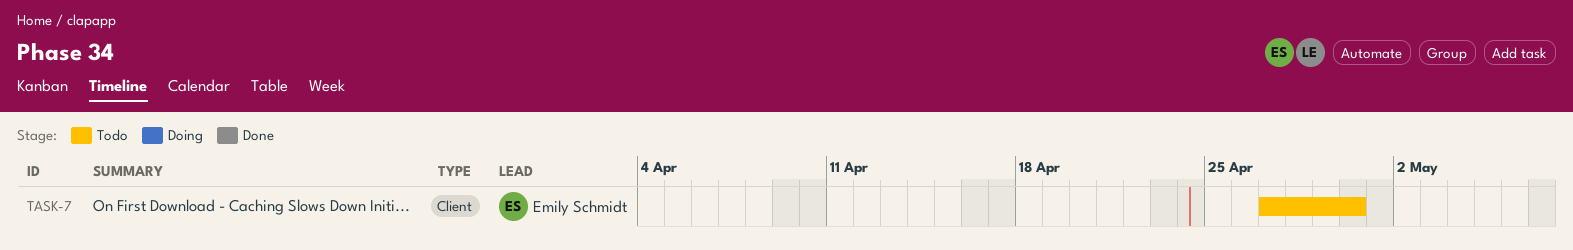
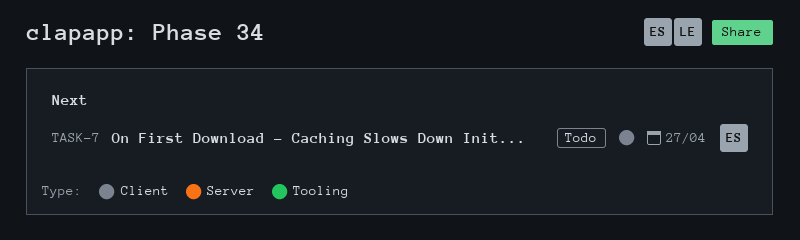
TASK-7, due: Apr 30 -> Apr 27

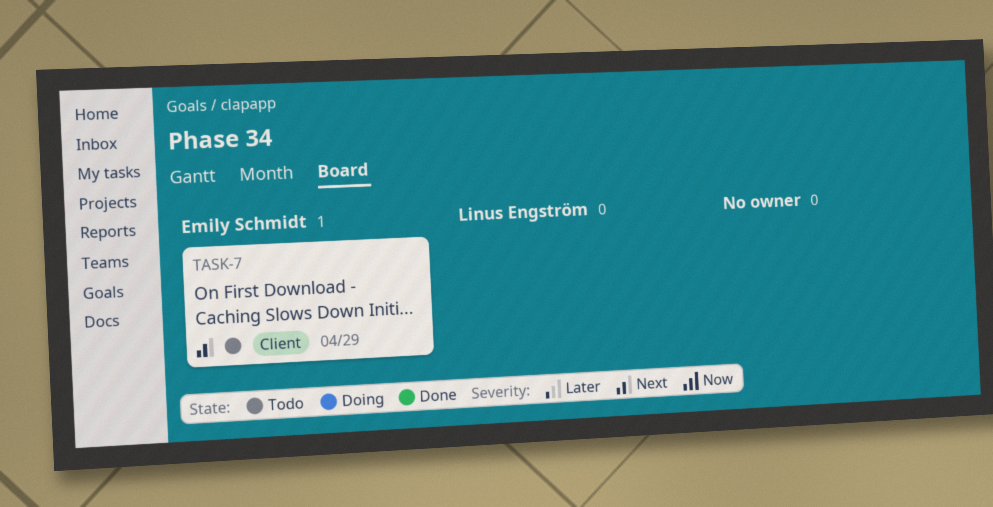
TASK-7, due: Apr 27 -> Apr 29

